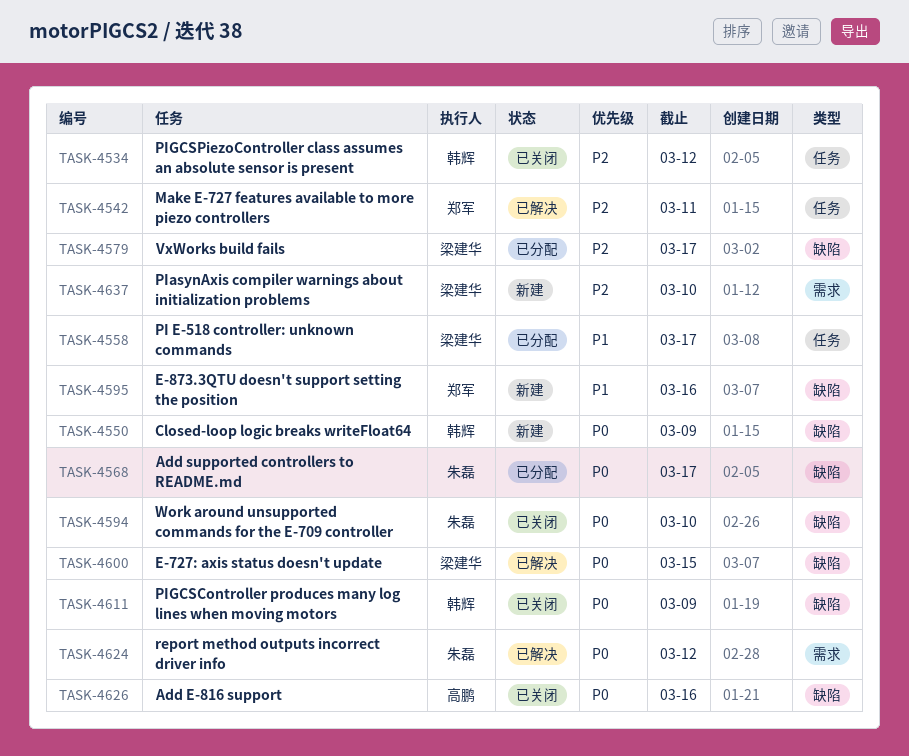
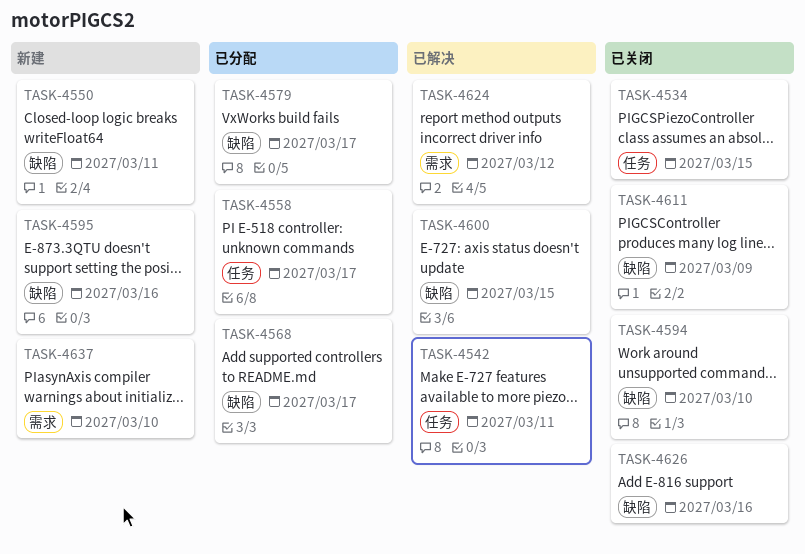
TASK-4534, due: Mar 12 -> Mar 15
TASK-4550, due: Mar 9 -> Mar 11

